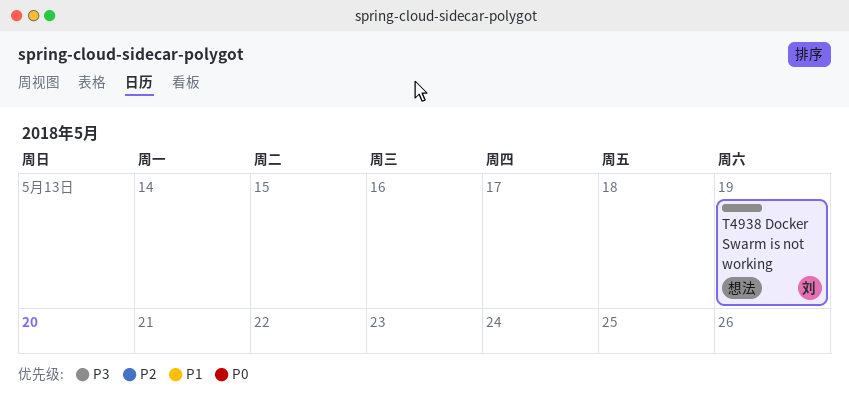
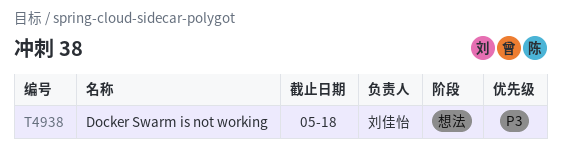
T4938, due: May 19 -> May 18

